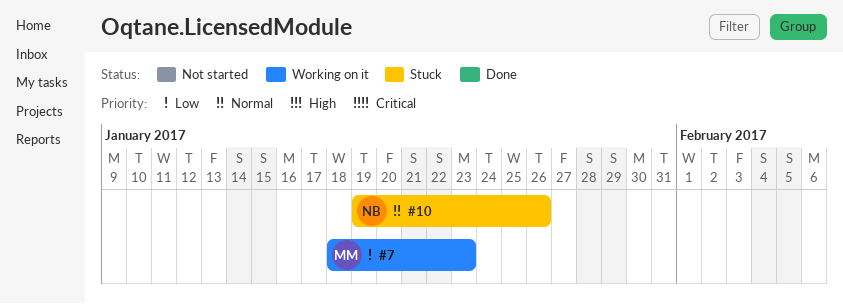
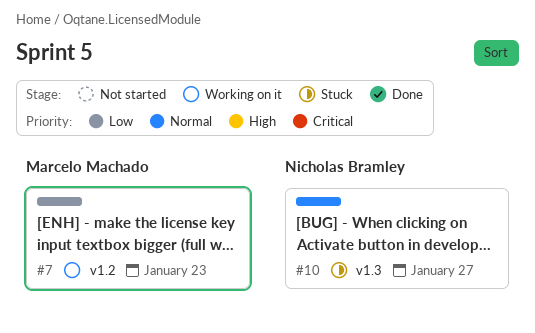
#10, due: Jan 26 -> Jan 27

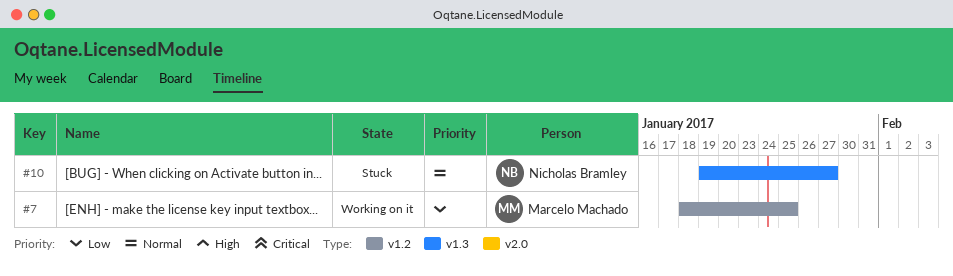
#7, due: Jan 23 -> Jan 25

